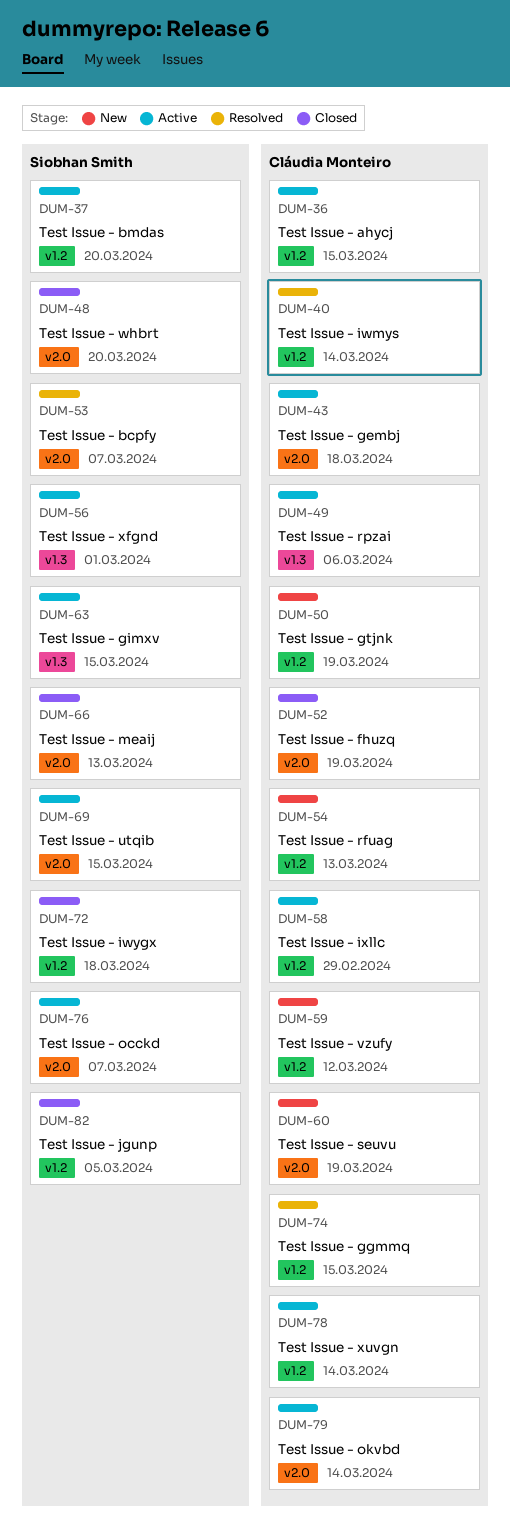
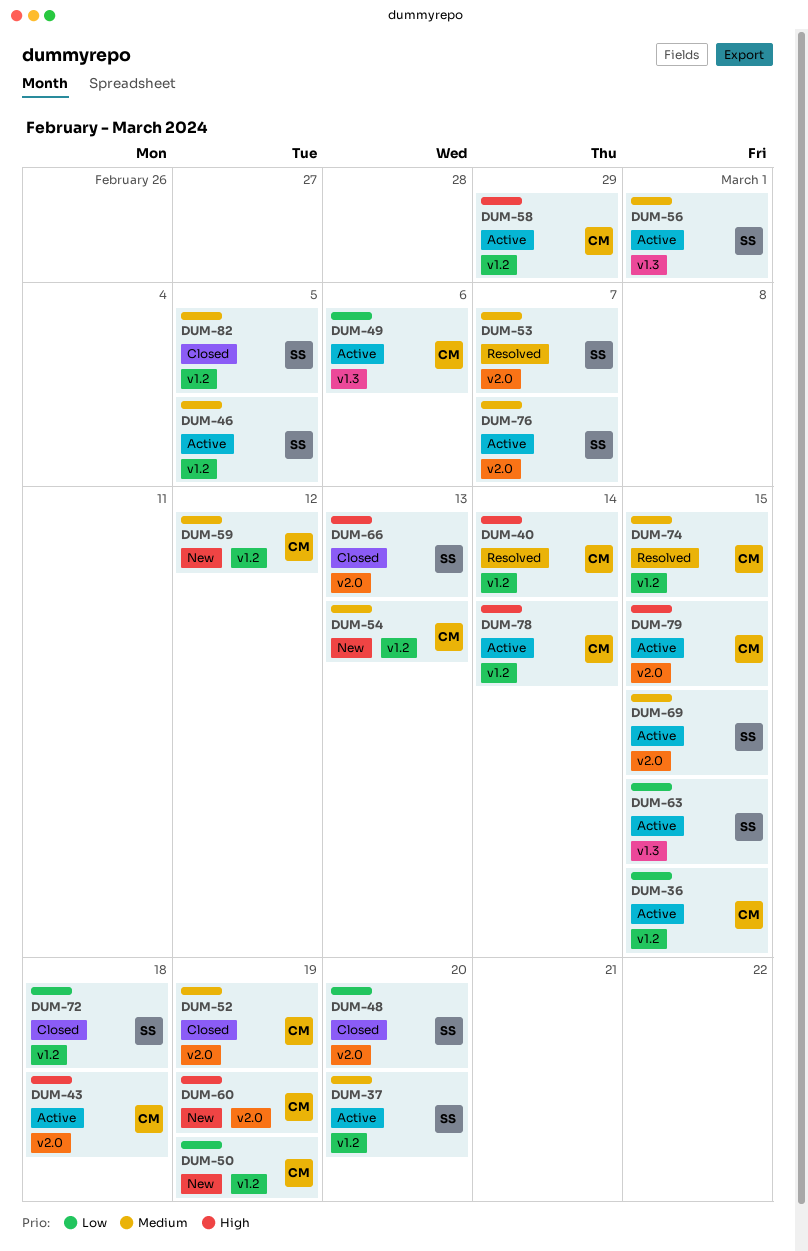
DUM-46: none -> present
DUM-79, due: Mar 14 -> Mar 15

